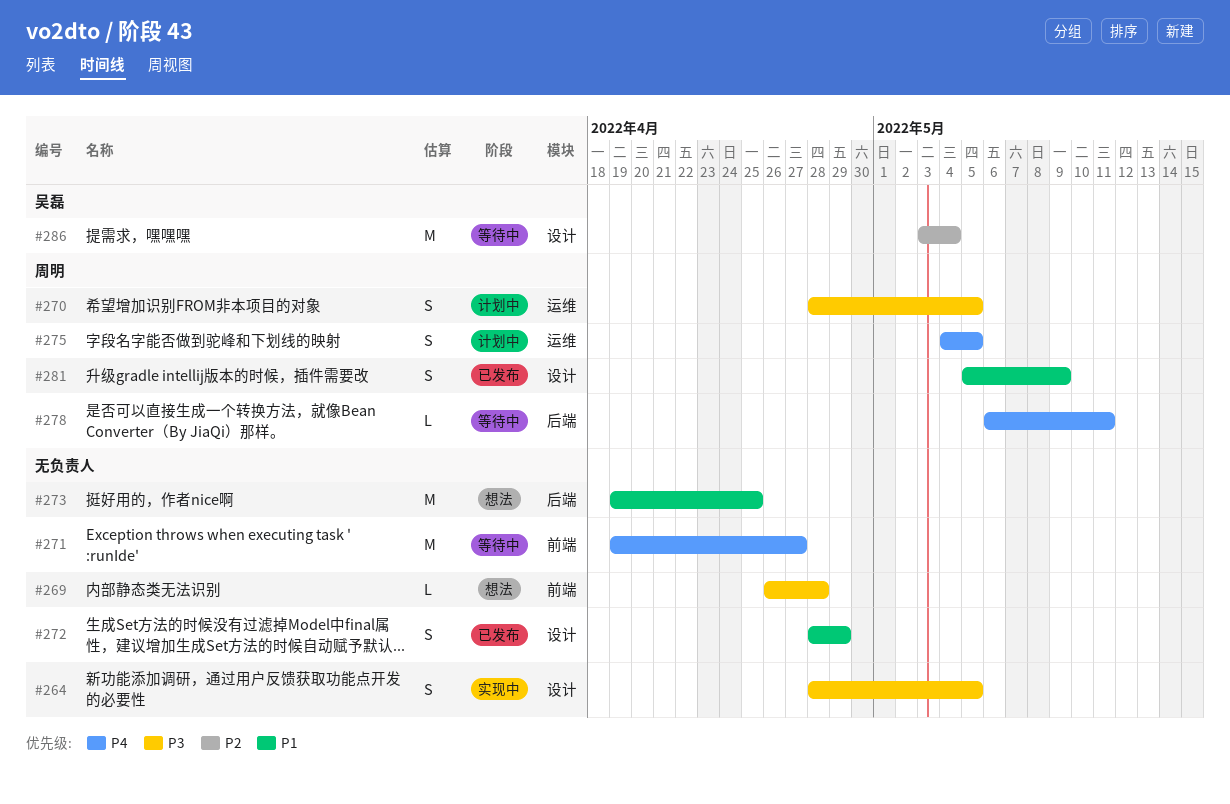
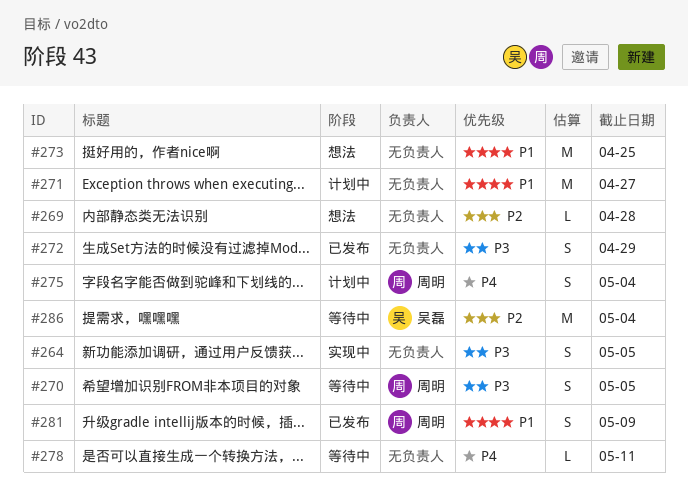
#269, priority: P3 -> P2
#270, status: 计划中 -> 等待中
#271, status: 等待中 -> 计划中
#271, priority: P4 -> P1
#272, priority: P1 -> P3
#275, due: May 5 -> May 4
#278, owner: 周明 -> none

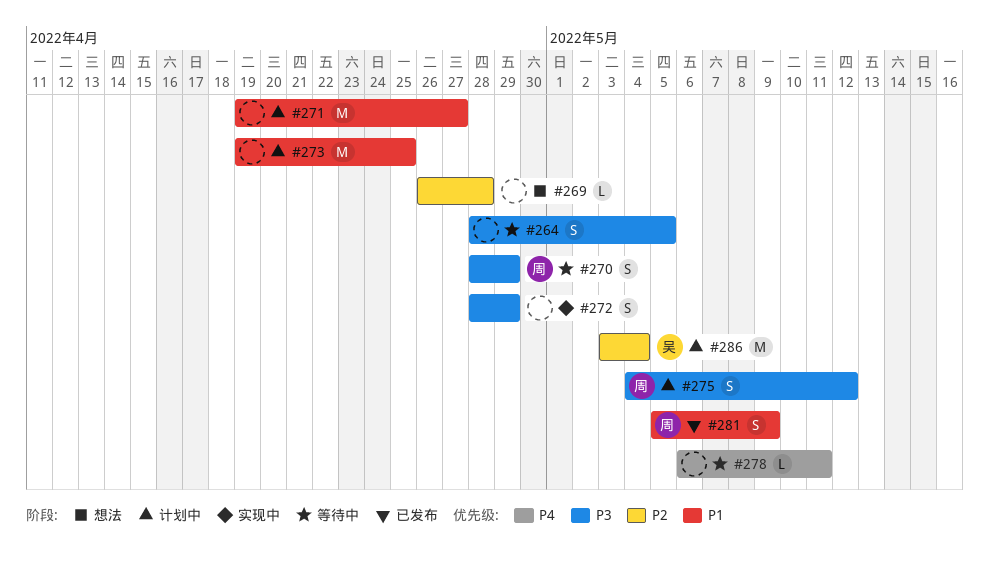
#264, status: 实现中 -> 等待中
#270, due: May 5 -> Apr 29
#272, status: 已发布 -> 实现中
#273, status: 想法 -> 计划中
#275, priority: P4 -> P3
#275, due: May 4 -> May 12
#286, status: 等待中 -> 计划中

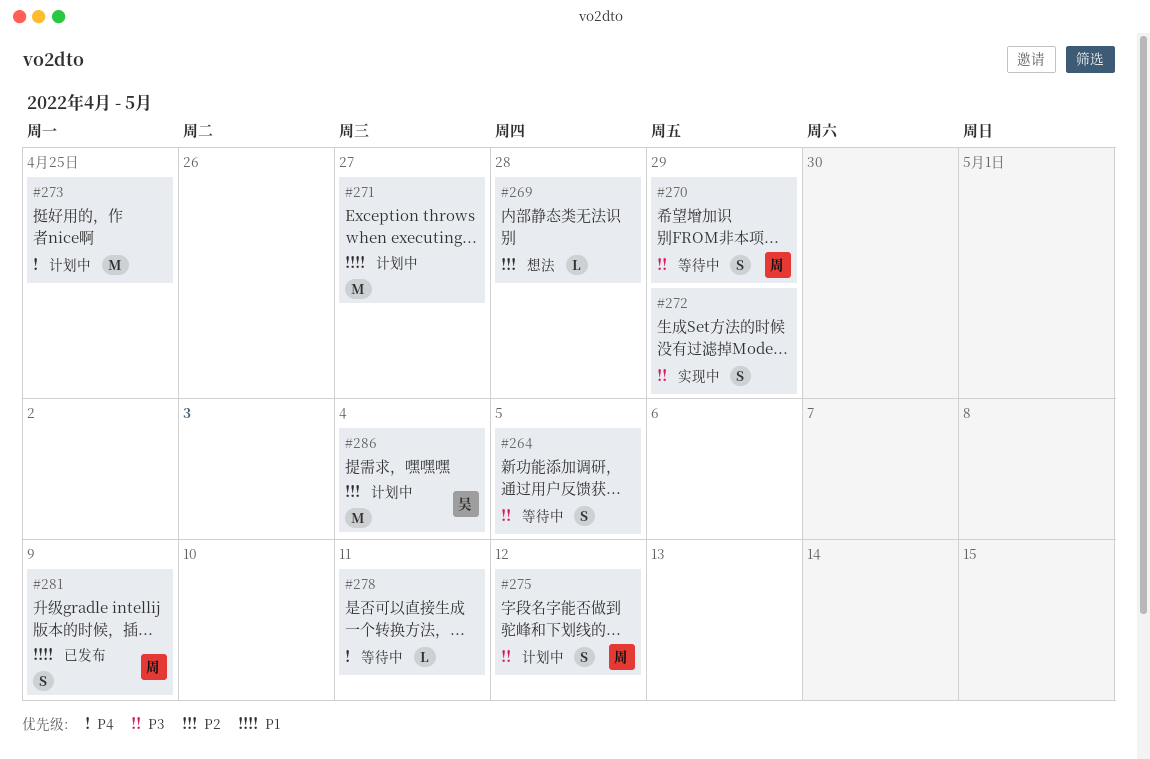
#273, priority: P1 -> P4

